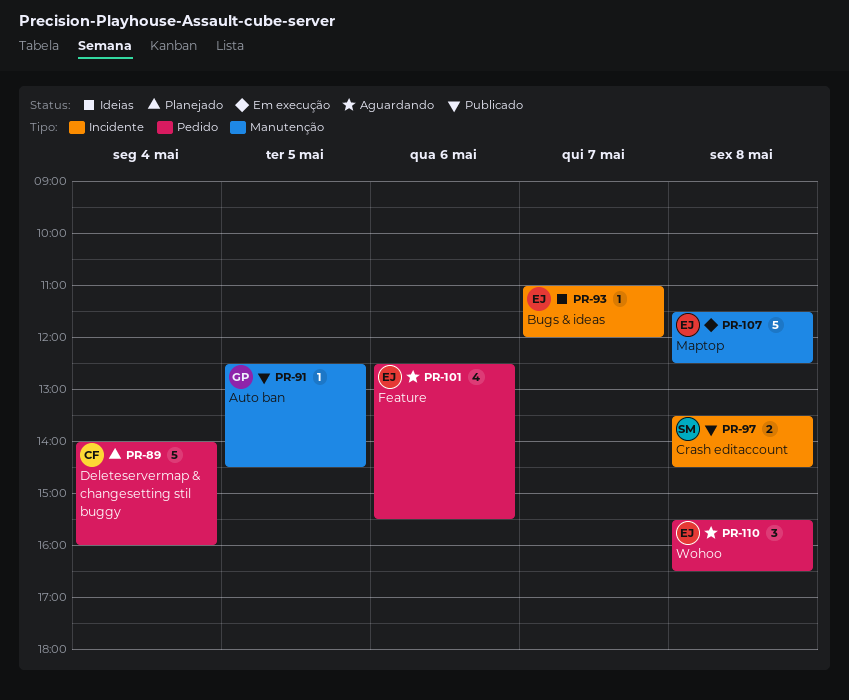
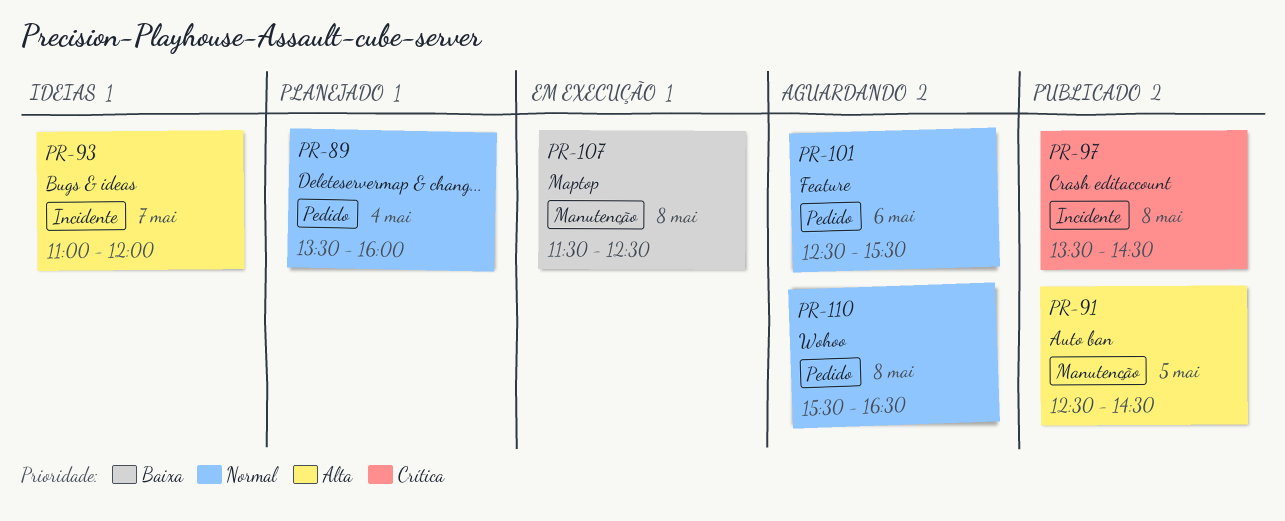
PR-89, begins: 14:00 -> 13:30

